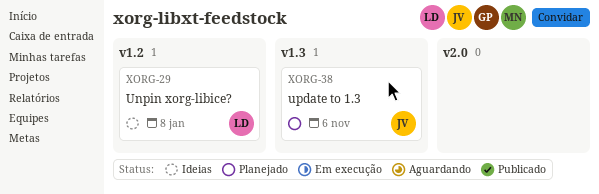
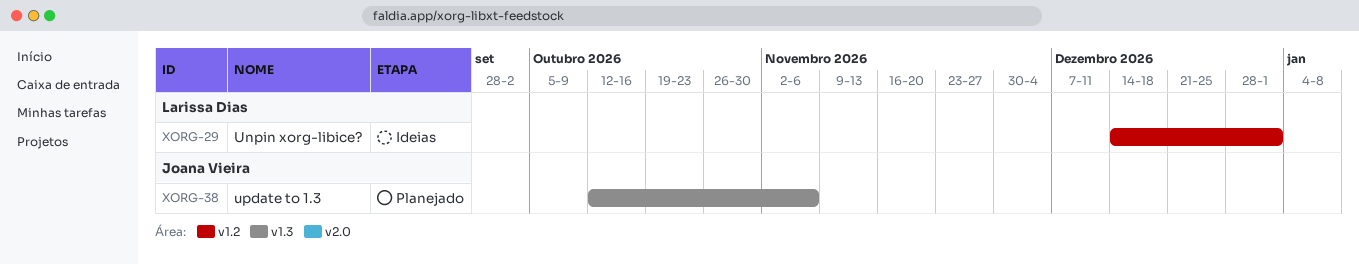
XORG-29, due: Jan 8 -> Jan 1

